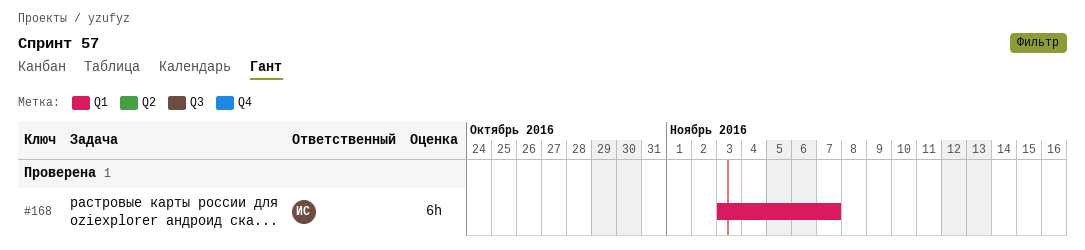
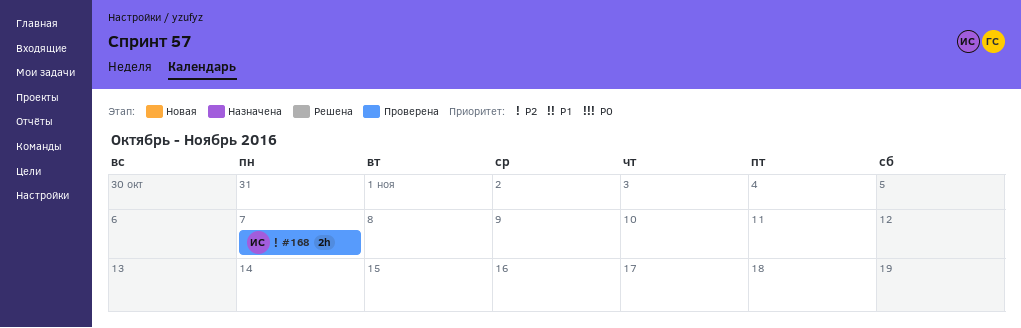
#168, estimate: 6h -> 2h
#168, start: Nov 3 -> Nov 7

